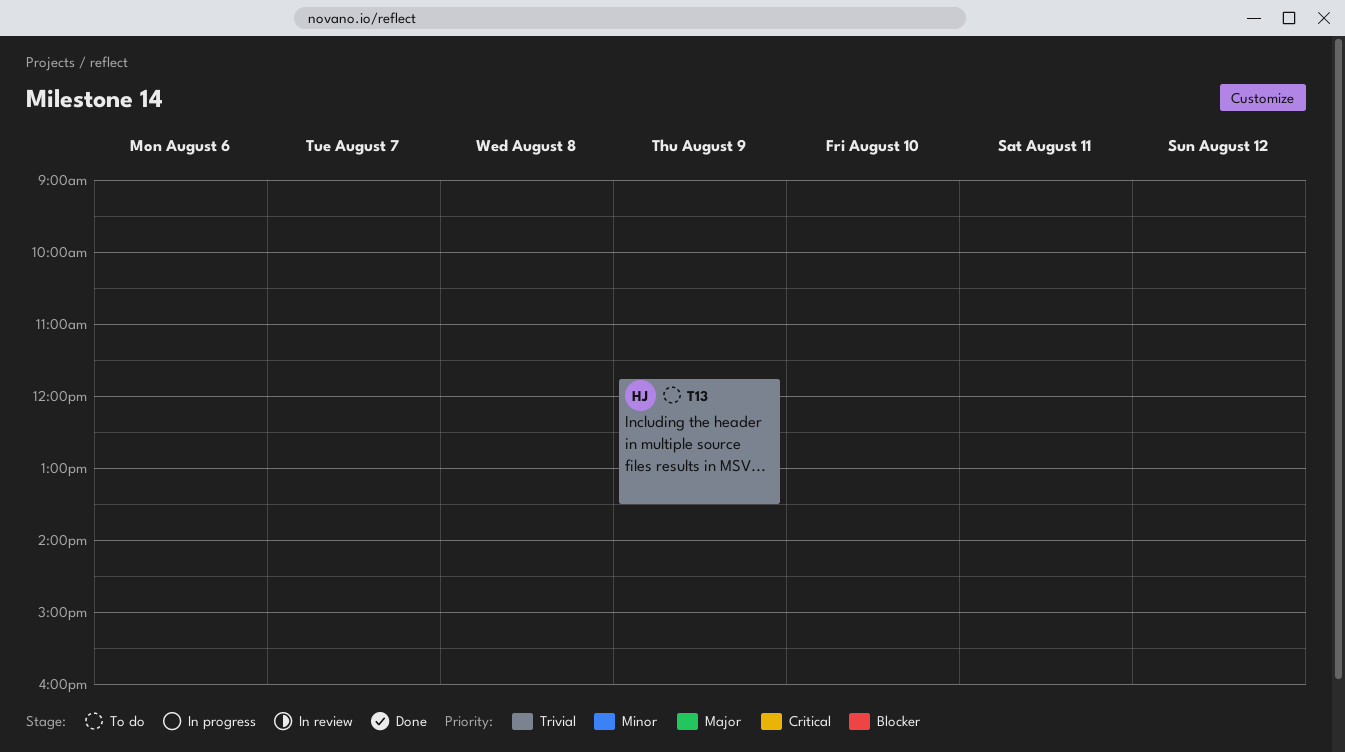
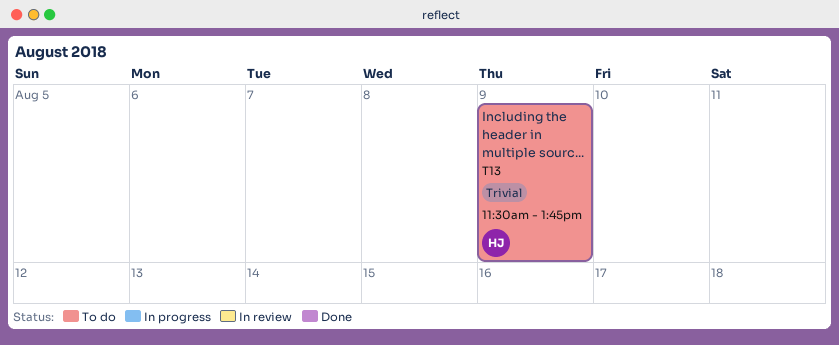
T13, begins: 11:45 -> 11:30
T13, ends: 13:30 -> 13:45

